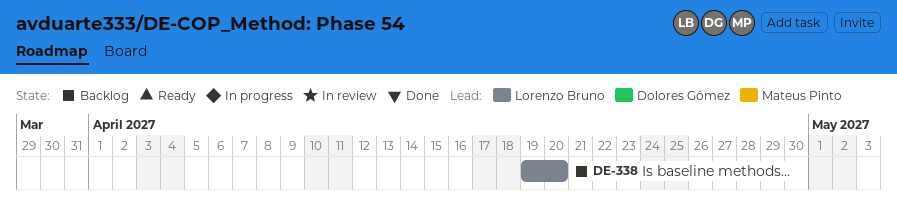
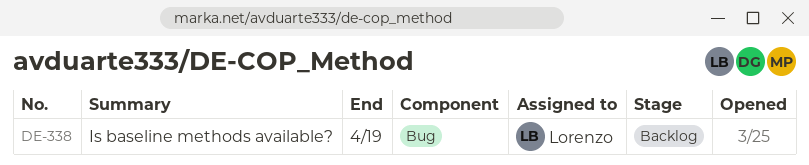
DE-338, due: Apr 20 -> Apr 19

